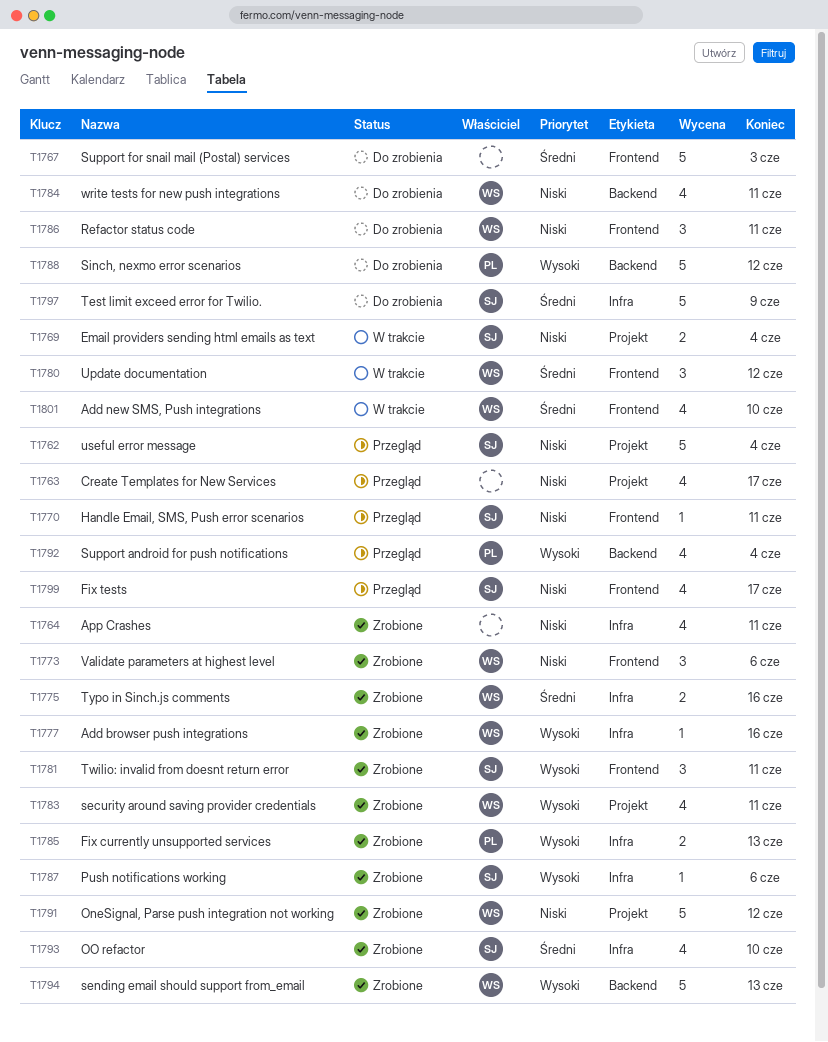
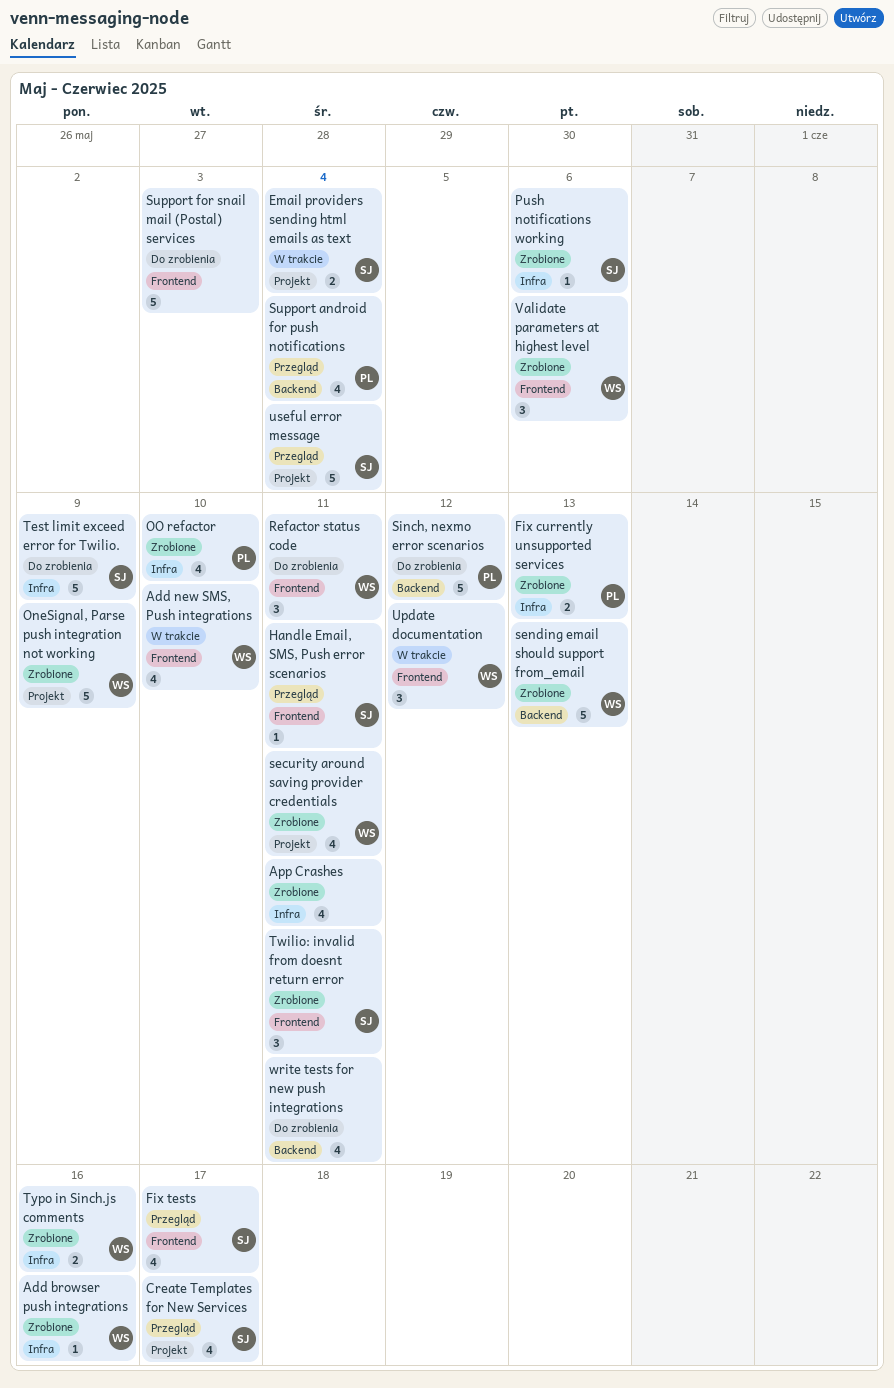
Create Templates for New Services, owner: none -> SJ
OneSignal, Parse push integration not working, due: Jun 12 -> Jun 9
OO refactor, owner: SJ -> PL
write tests for new push integrations, owner: WS -> none

